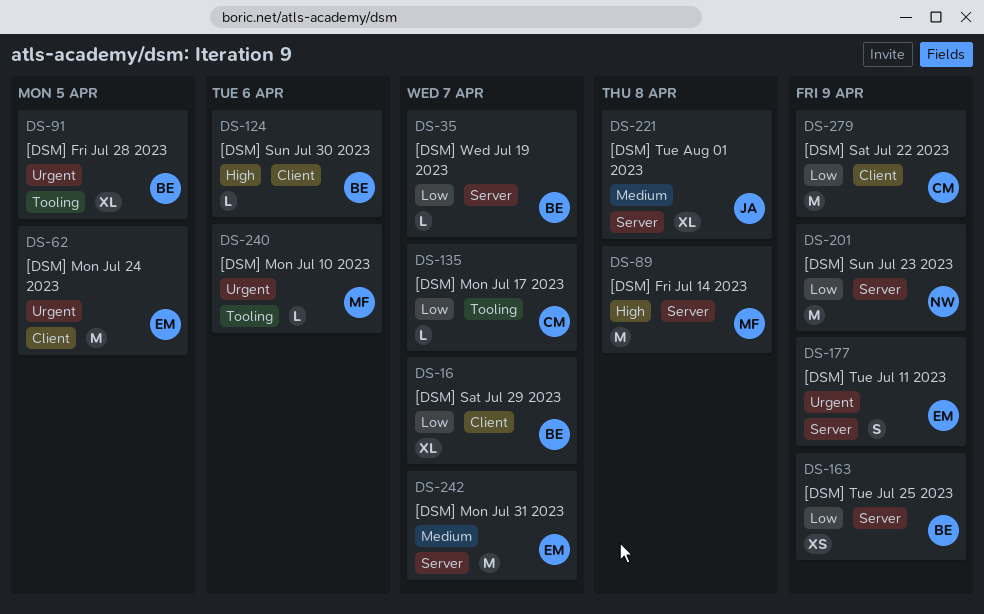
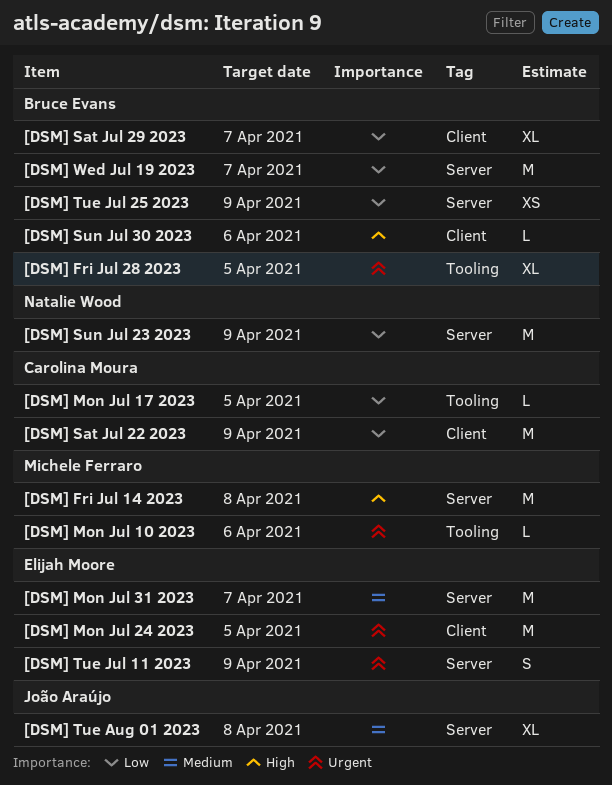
[DSM] Mon Jul 17 2023, due: Apr 7 -> Apr 5
[DSM] Wed Jul 19 2023, estimate: L -> M

